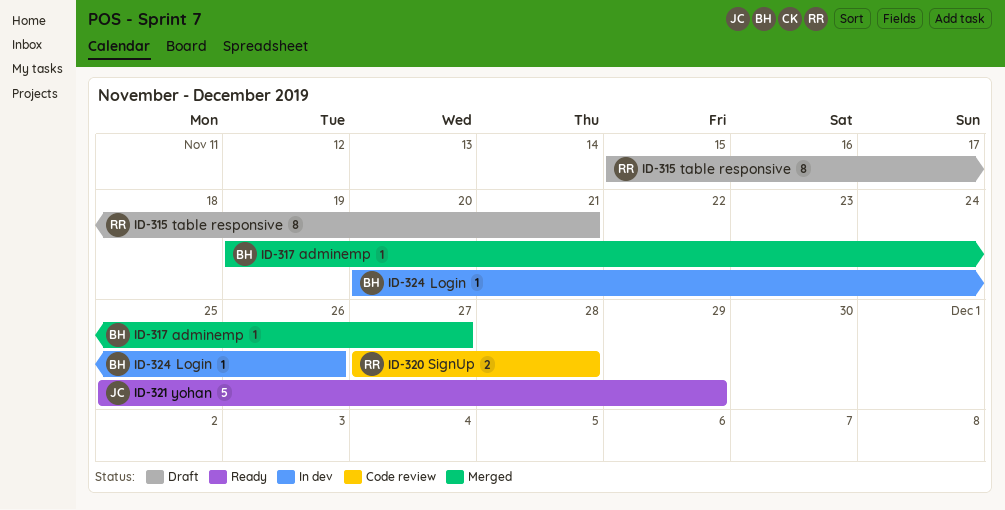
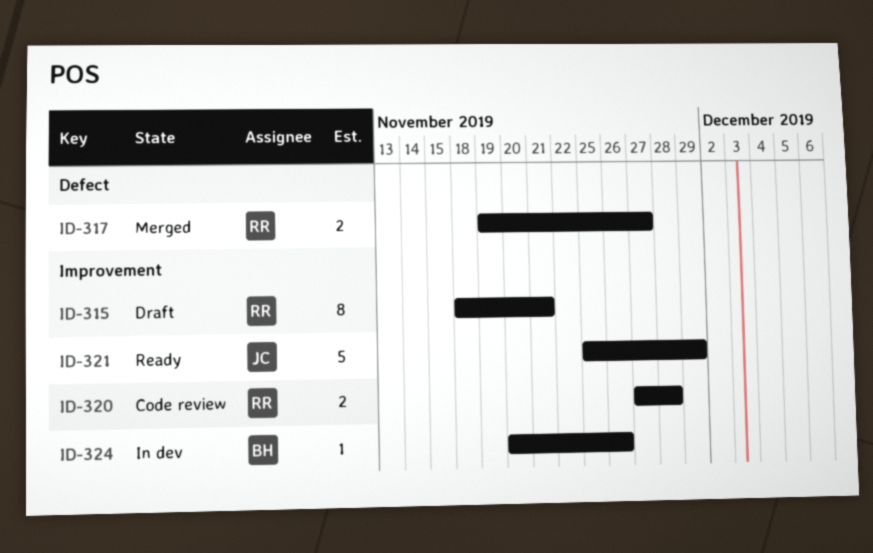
ID-315, start: Nov 15 -> Nov 18
ID-317, owner: BH -> RR
ID-317, estimate: 1 -> 2

